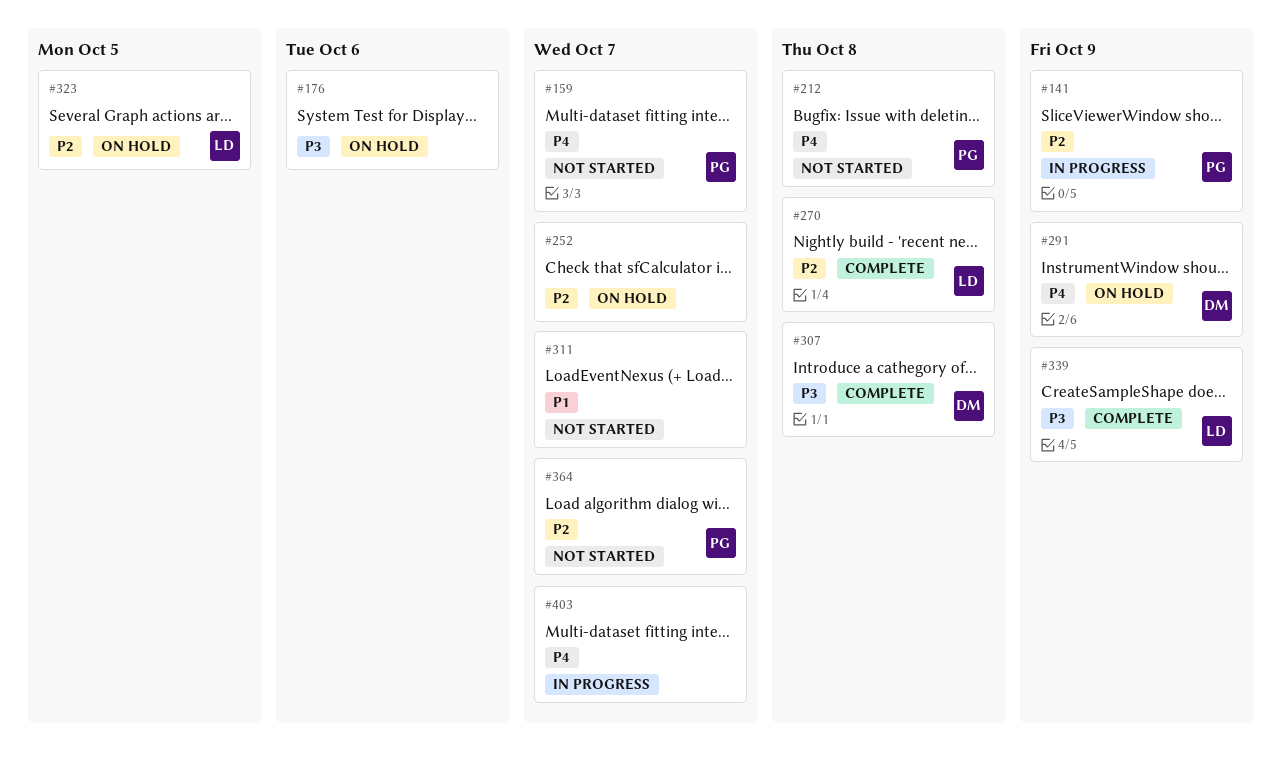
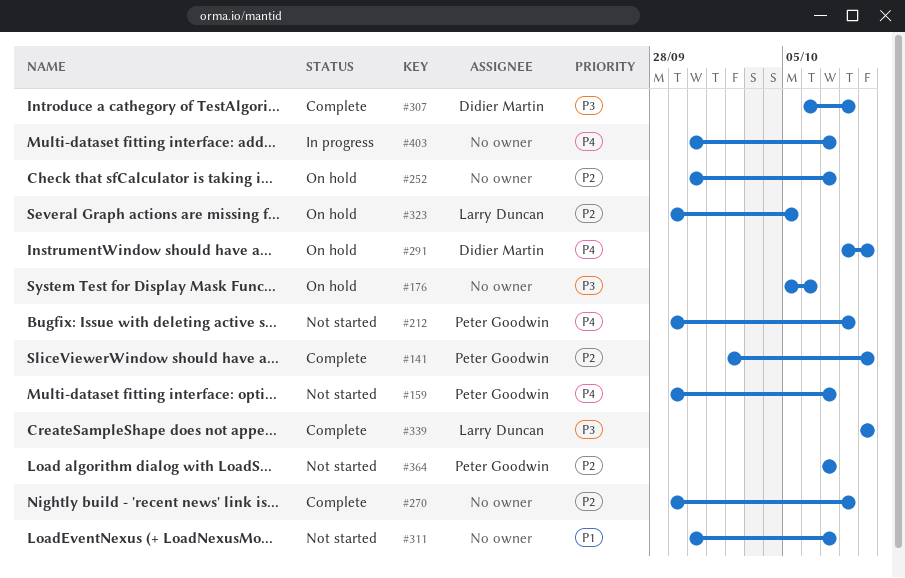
#141, status: In progress -> Complete
#270, owner: Larry Duncan -> none

